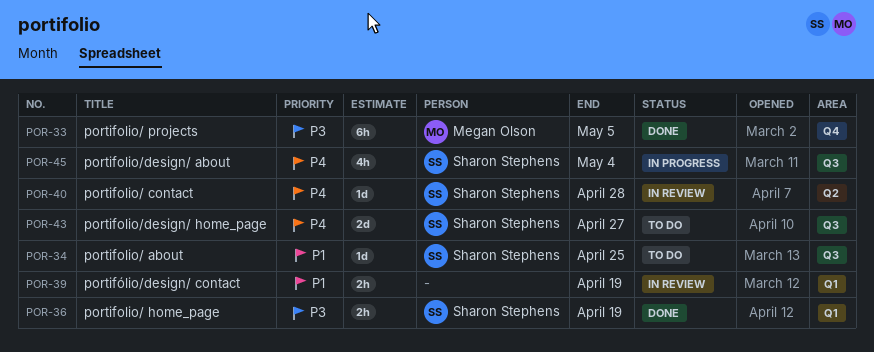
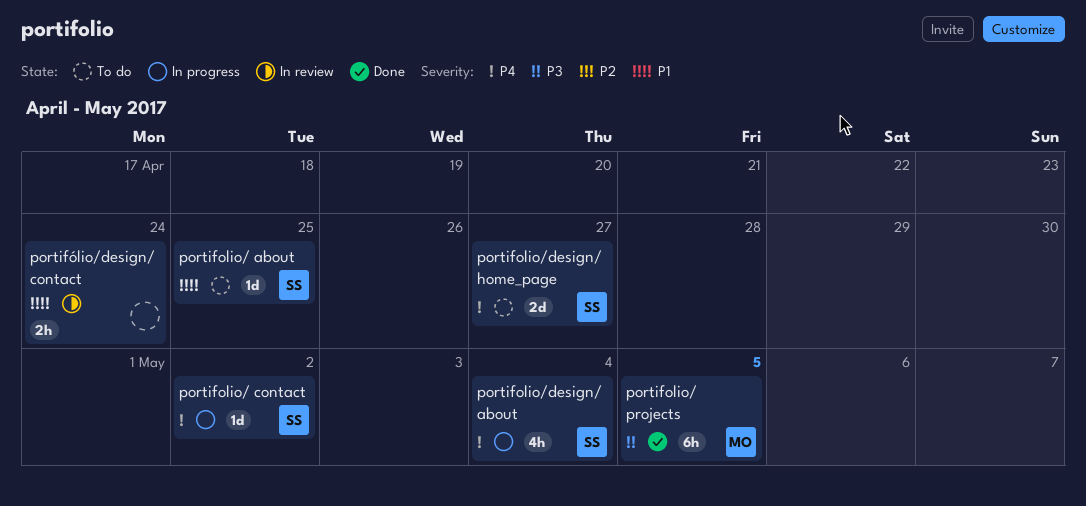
portifolio/ contact, status: In review -> In progress
portifolio/ contact, due: Apr 28 -> May 2
portifolio/ home_page: present -> none
portifólio/design/ contact, due: Apr 19 -> Apr 24

